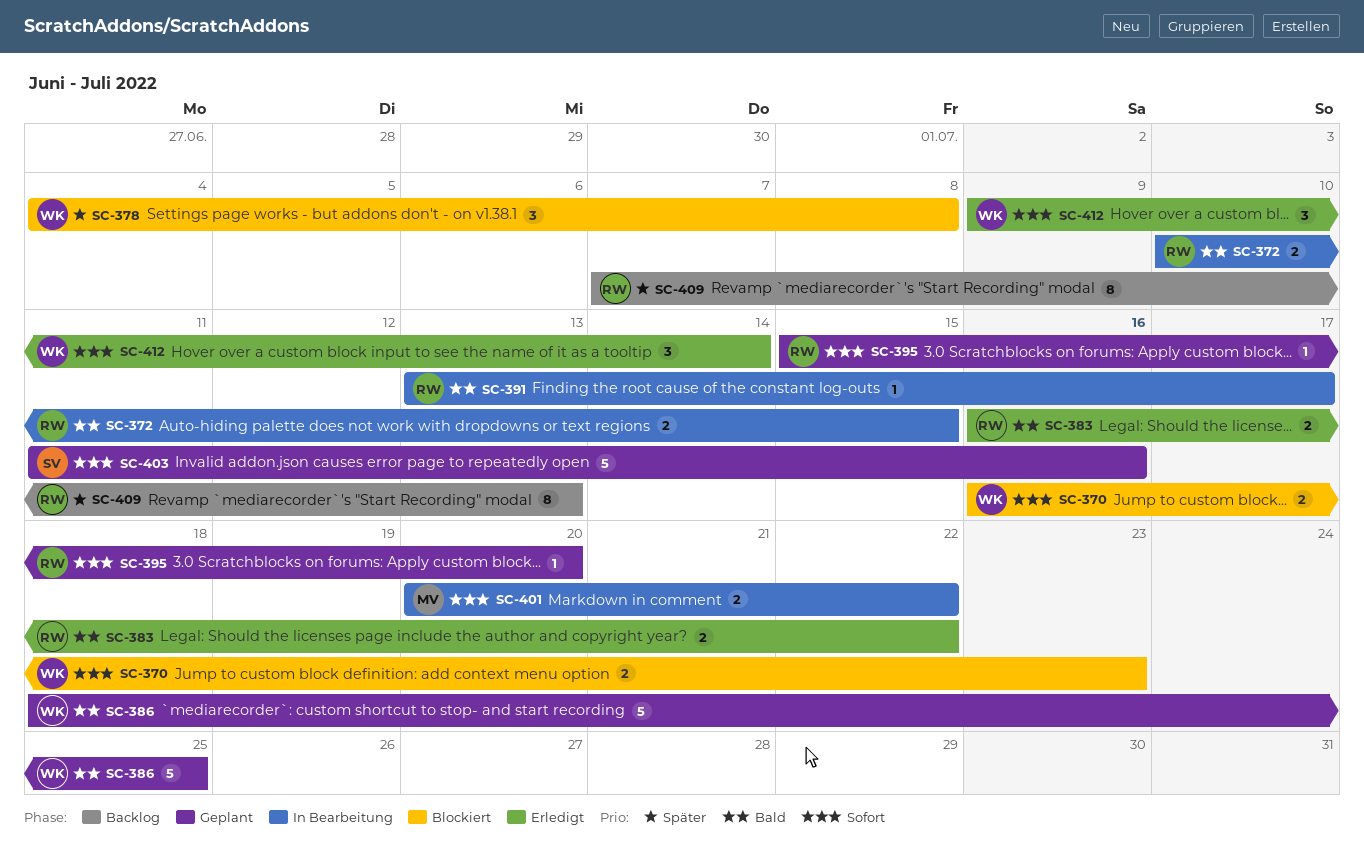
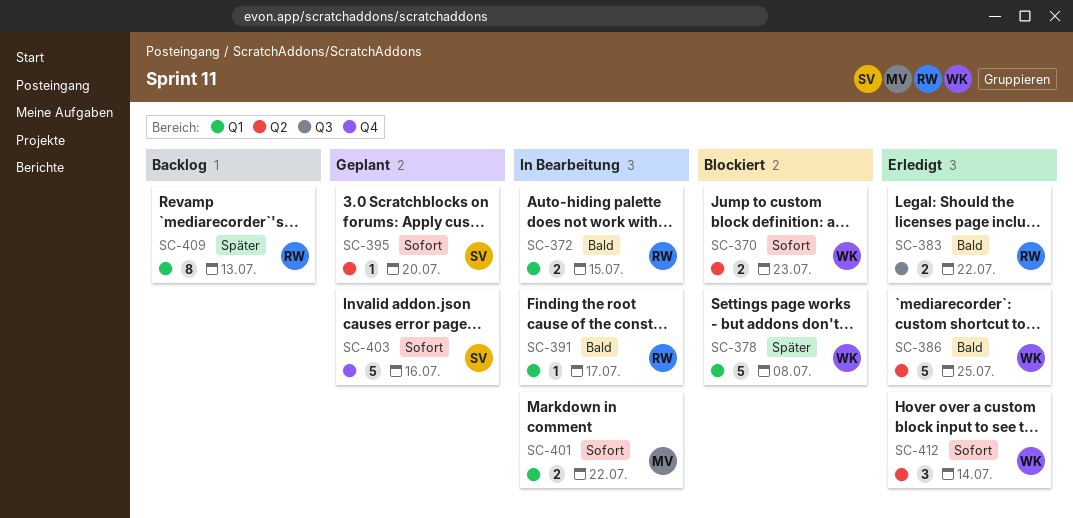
SC-378, estimate: 3 -> 5
SC-386, status: Geplant -> Erledigt
SC-395, owner: RW -> SV

